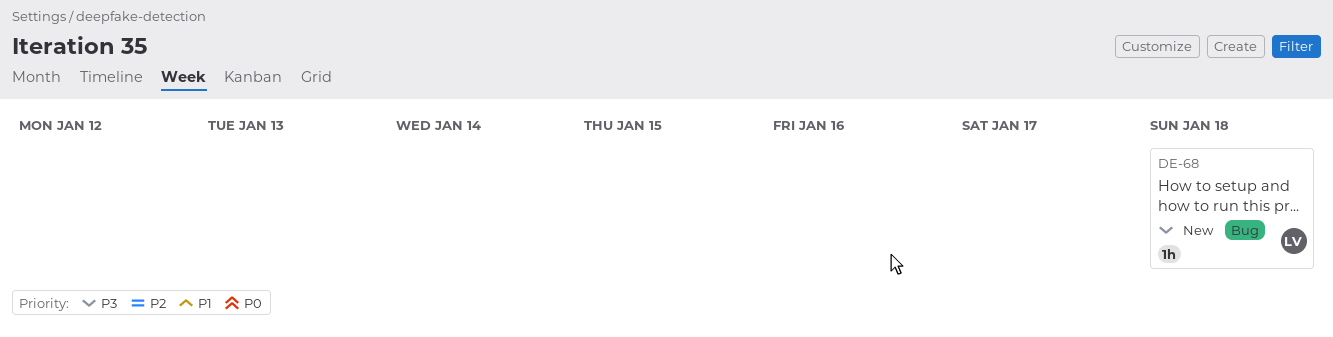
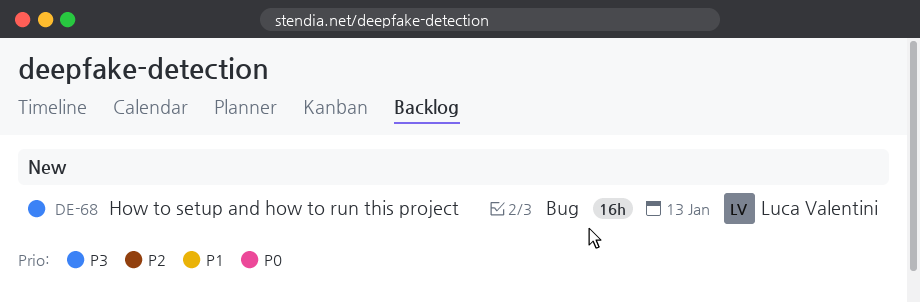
DE-68, estimate: 1h -> 16h
DE-68, due: Jan 18 -> Jan 13

